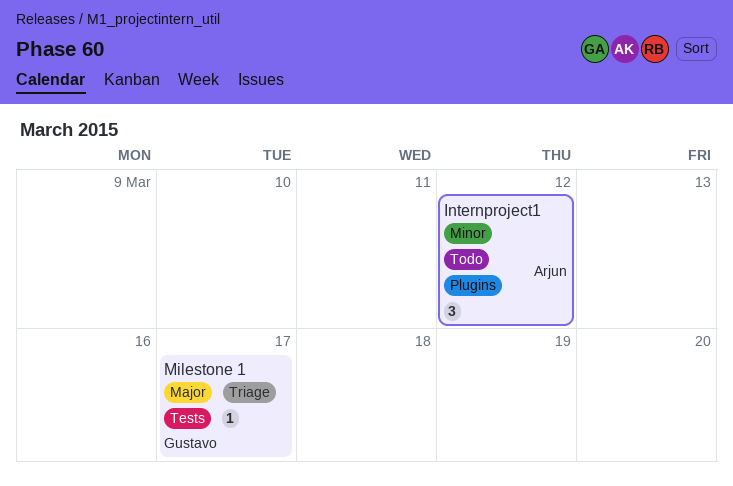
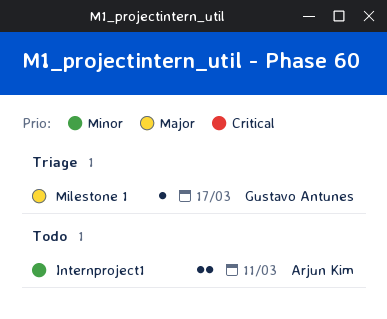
Internproject1, estimate: 3 -> 2
Internproject1, due: Mar 12 -> Mar 11

